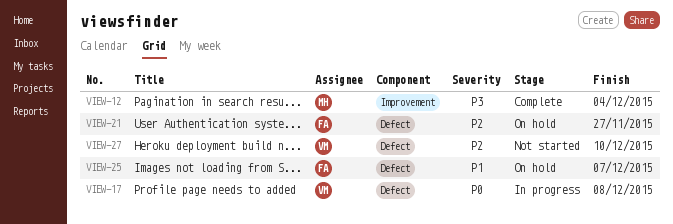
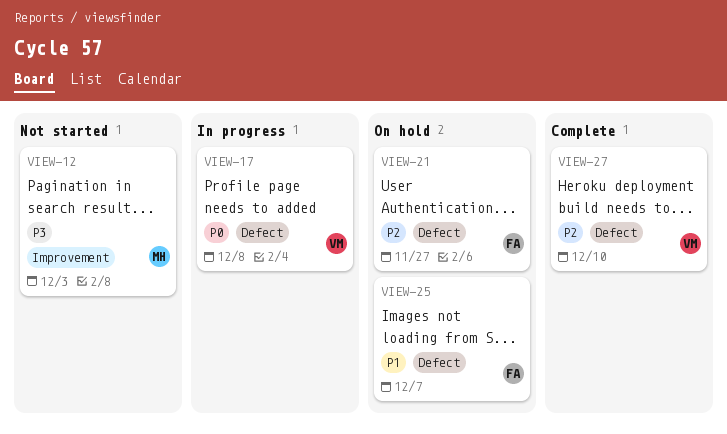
VIEW-12, status: Complete -> Not started
VIEW-12, due: Dec 4 -> Dec 3
VIEW-27, status: Not started -> Complete

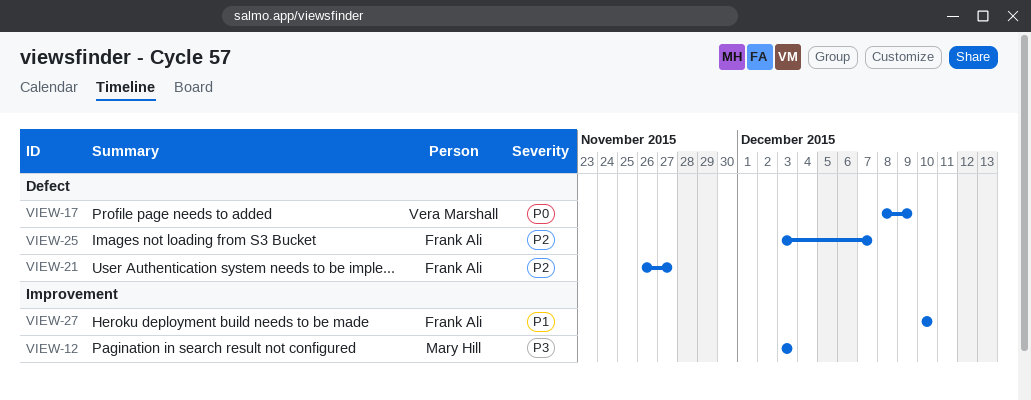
VIEW-17, due: Dec 8 -> Dec 9
VIEW-25, priority: P1 -> P2
VIEW-27, owner: Vera Marshall -> Frank Ali
VIEW-27, priority: P2 -> P1
VIEW-27, label: Defect -> Improvement

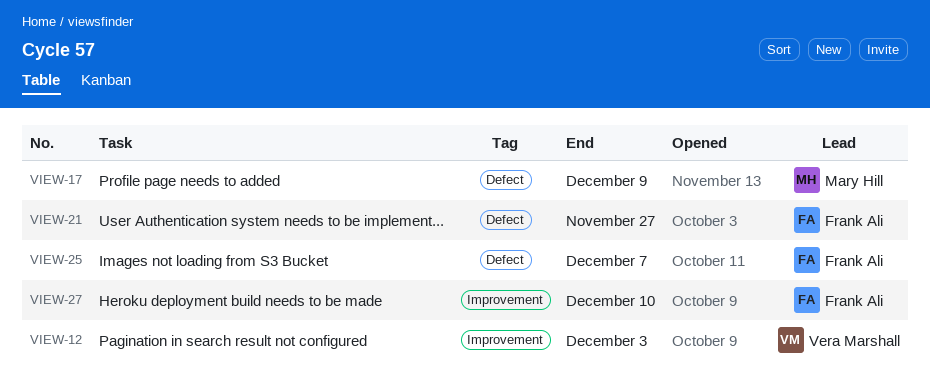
VIEW-12, owner: Mary Hill -> Vera Marshall
VIEW-17, owner: Vera Marshall -> Mary Hill

